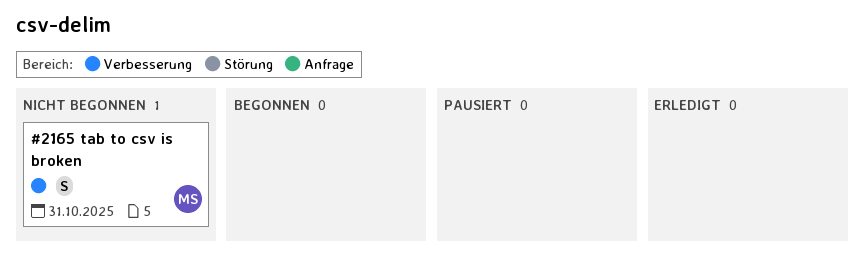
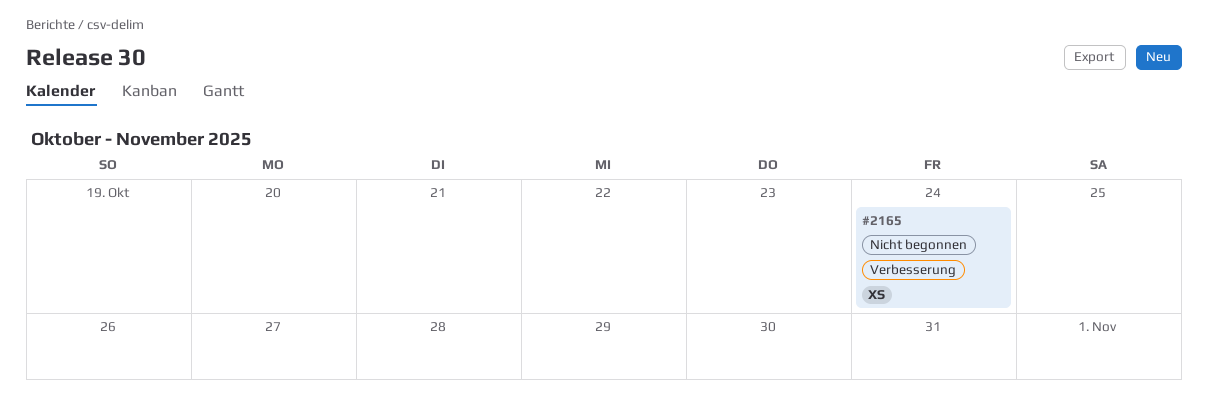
#2165, estimate: S -> XS
#2165, due: Oct 31 -> Oct 24

